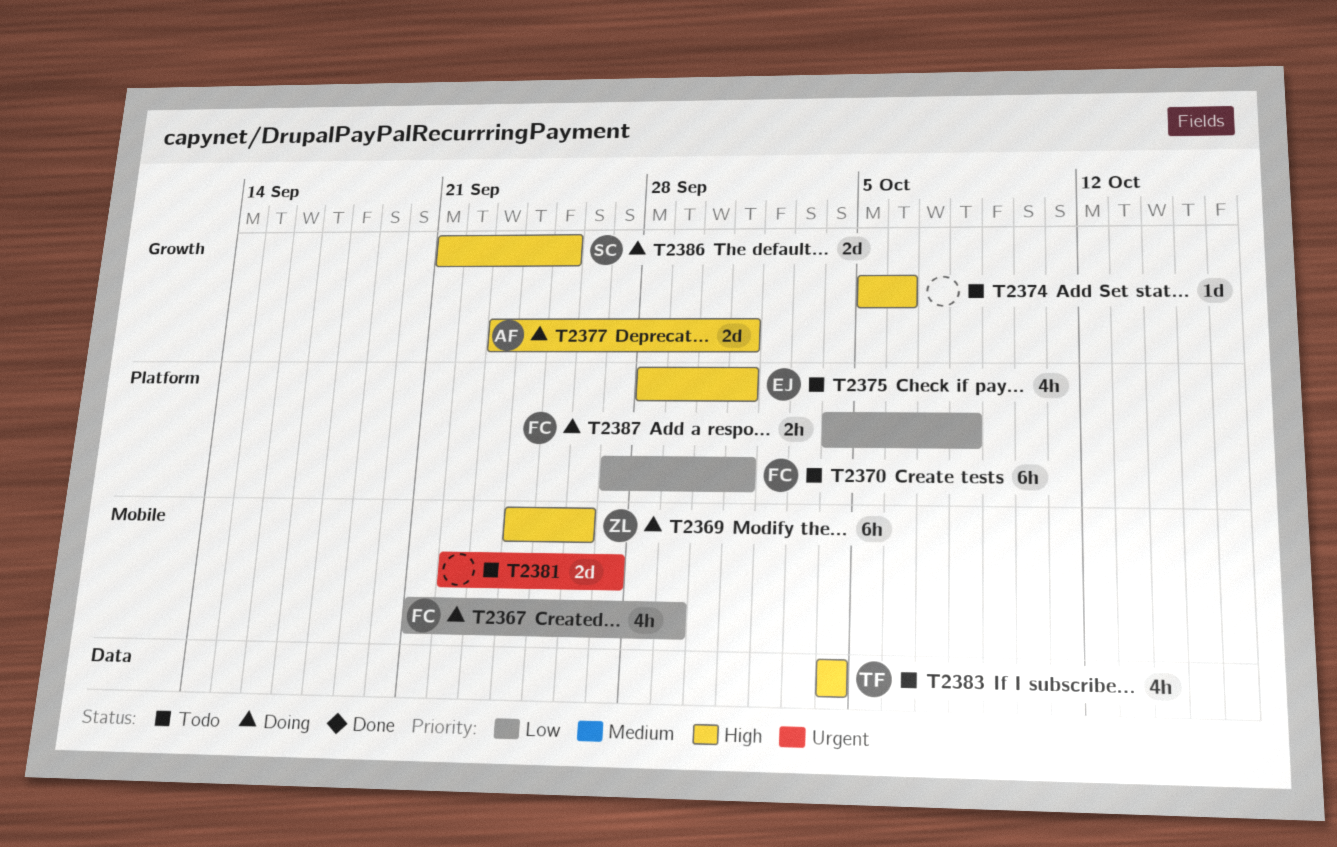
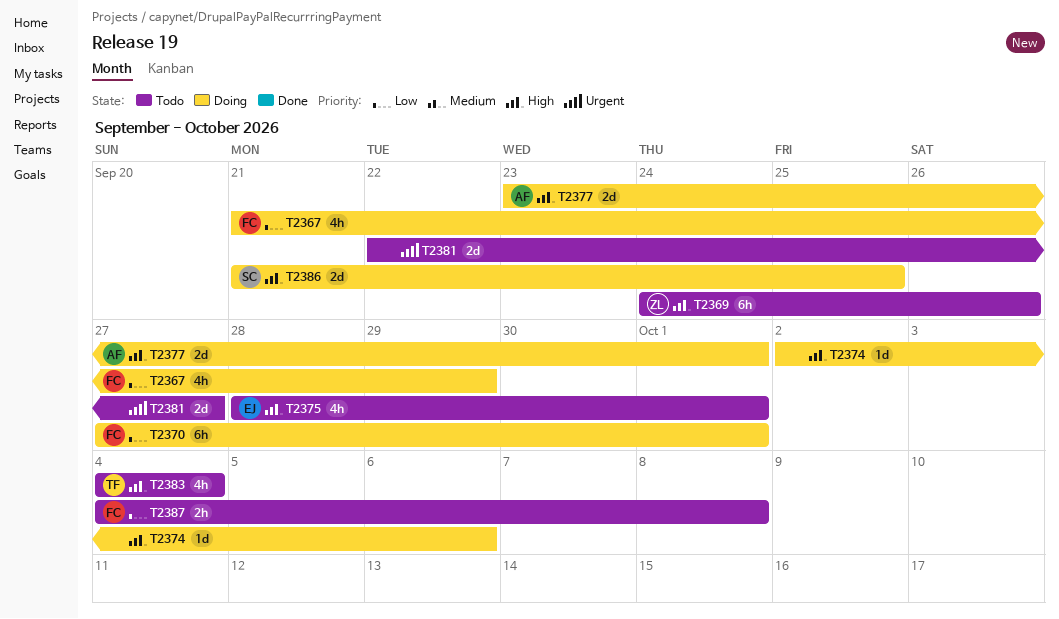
T2369, status: Doing -> Todo
T2370, status: Todo -> Doing
T2374, status: Todo -> Doing
T2374, start: Oct 5 -> Oct 2
T2387, status: Doing -> Todo

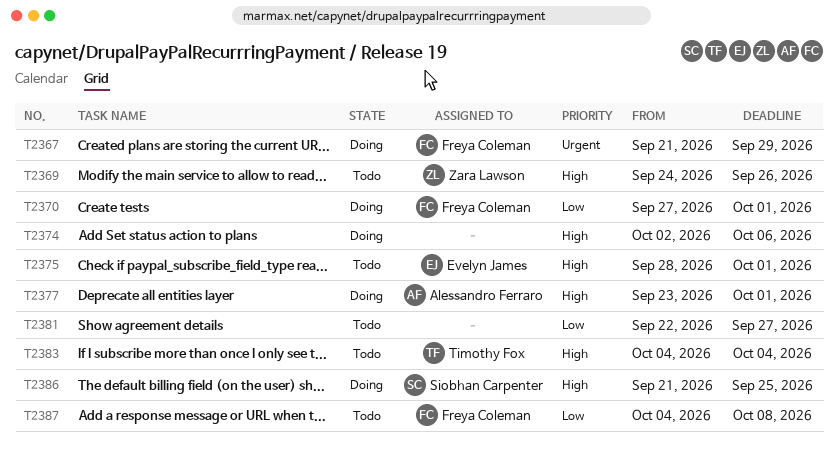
T2367, priority: Low -> Urgent
T2381, priority: Urgent -> Low

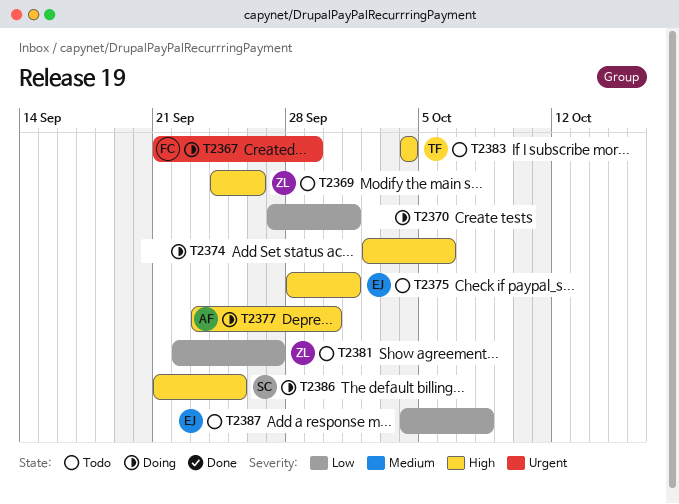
T2370, owner: Freya Coleman -> none
T2377, due: Oct 1 -> Sep 30
T2381, owner: none -> Zara Lawson
T2387, owner: Freya Coleman -> Evelyn James

